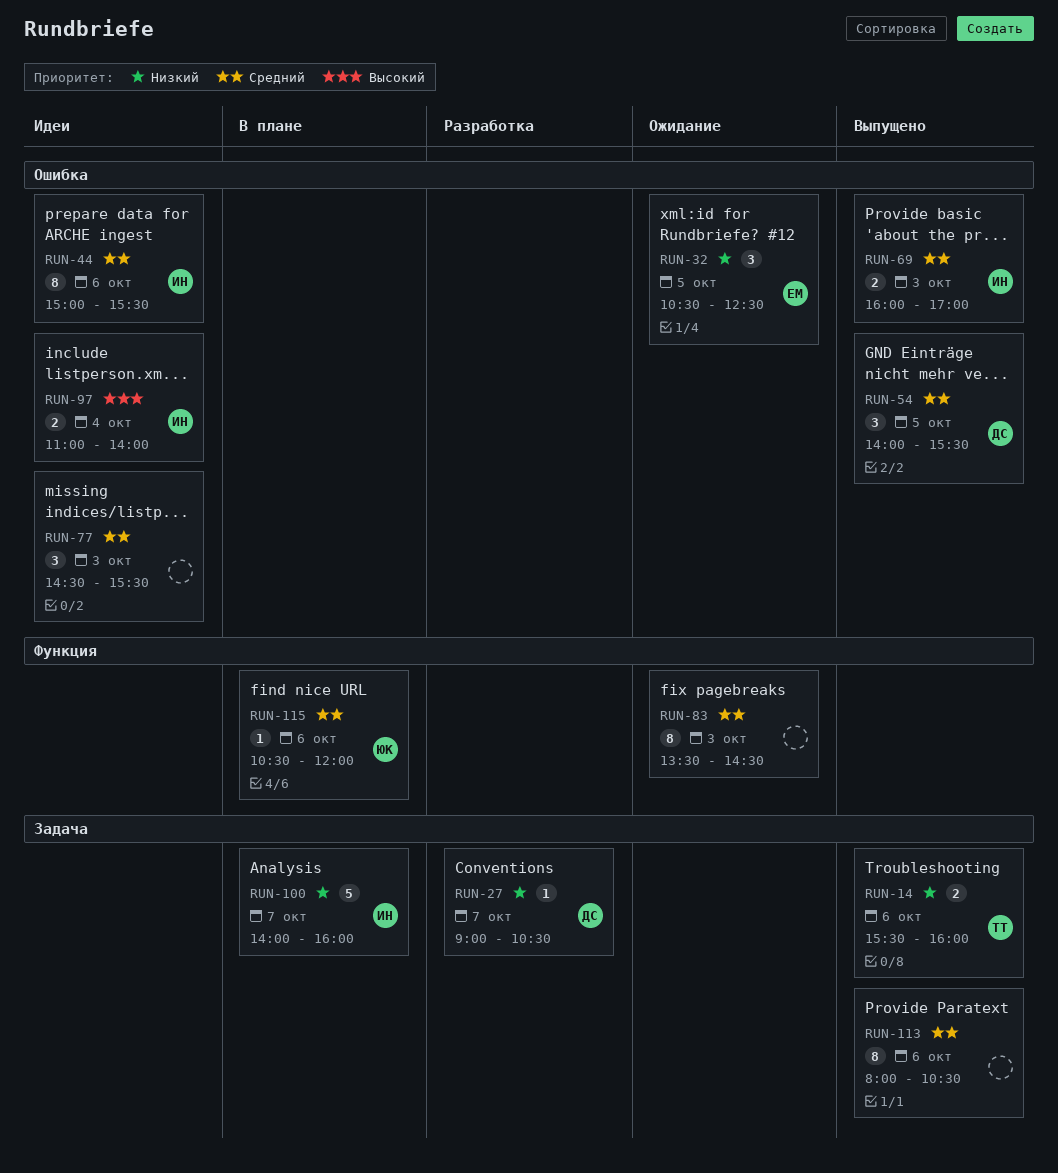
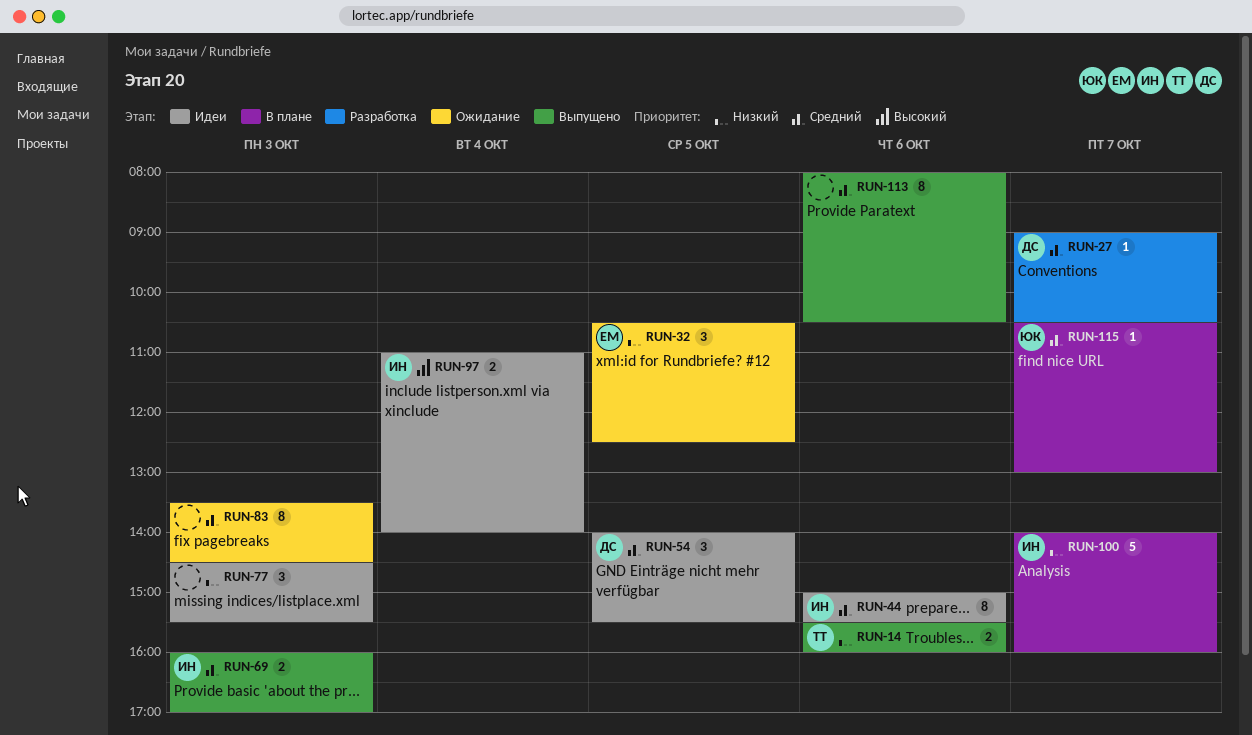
RUN-27, priority: Низкий -> Средний
RUN-54, status: Выпущено -> Идеи
RUN-77, priority: Средний -> Низкий
RUN-115, day: Oct 6 -> Oct 7
RUN-115, ends: 12:00 -> 13:00

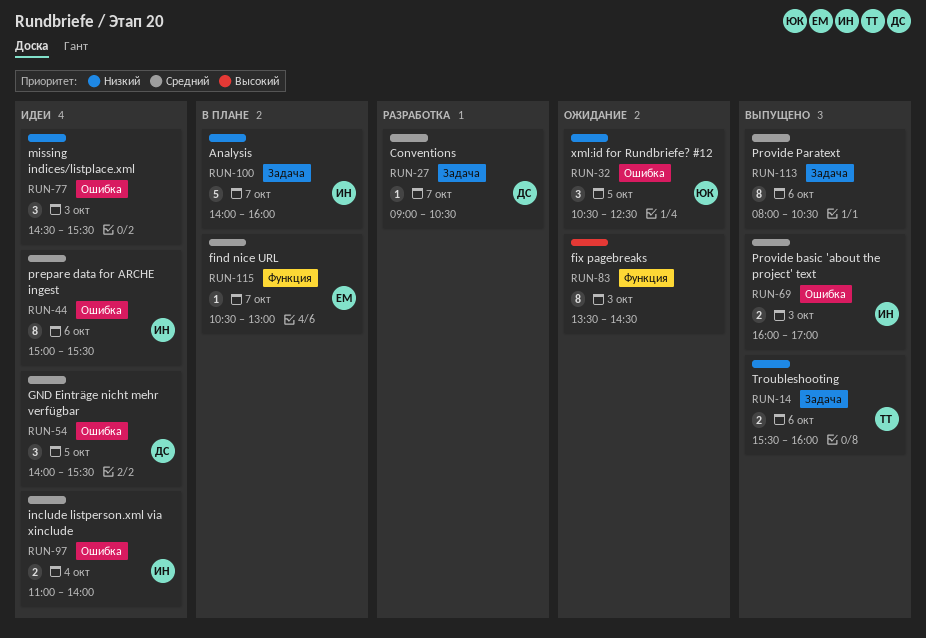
RUN-32, owner: ЕМ -> ЮК
RUN-83, priority: Средний -> Высокий
RUN-97, priority: Высокий -> Средний
RUN-115, owner: ЮК -> ЕМ

